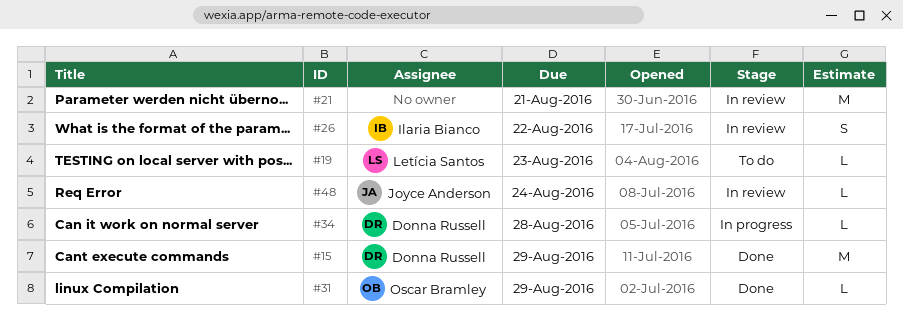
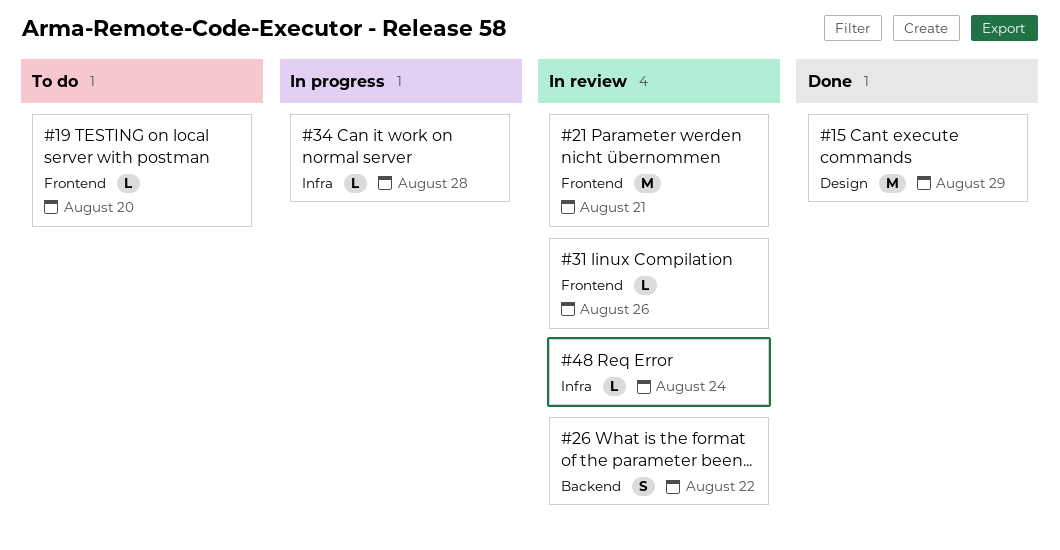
#19, due: Aug 23 -> Aug 20
#31, status: Done -> In review
#31, due: Aug 29 -> Aug 26

